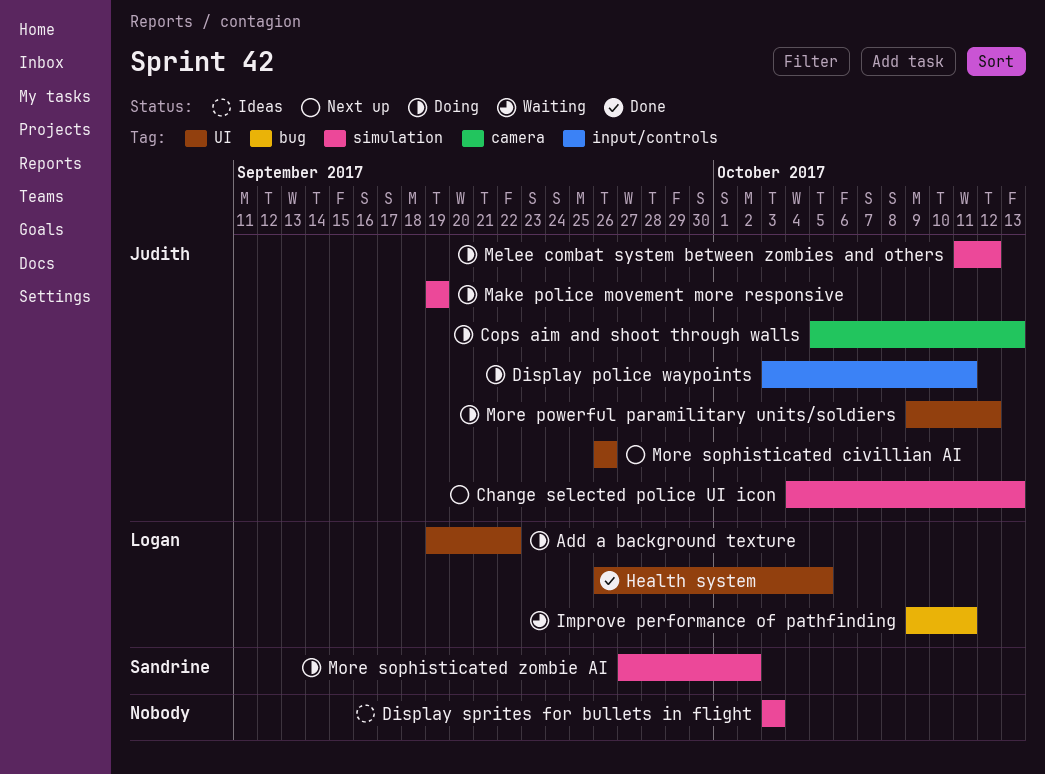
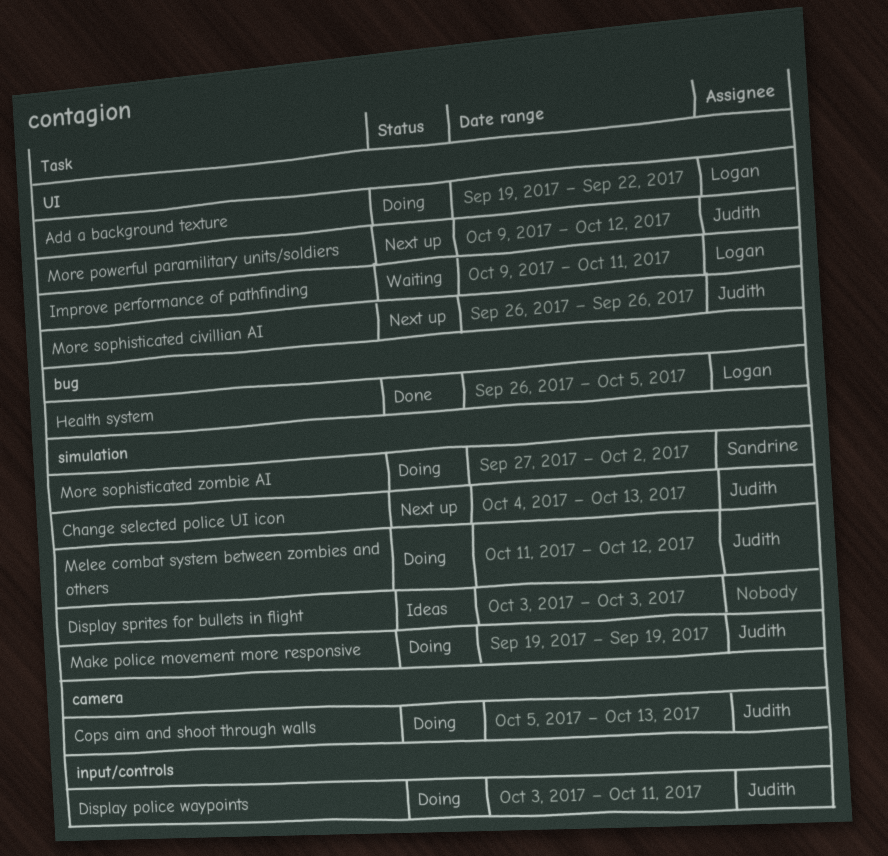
Health system, label: UI -> bug
Improve performance of pathfinding, label: bug -> UI
More powerful paramilitary units/soldiers, status: Doing -> Next up

